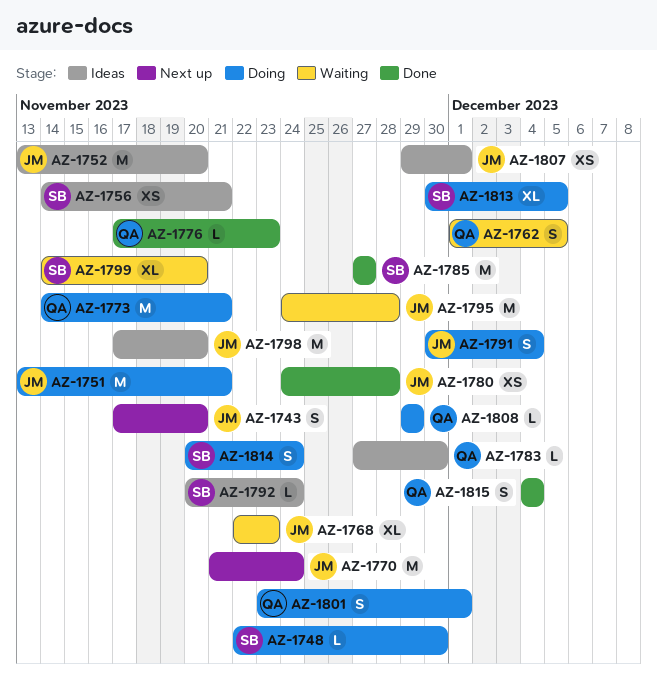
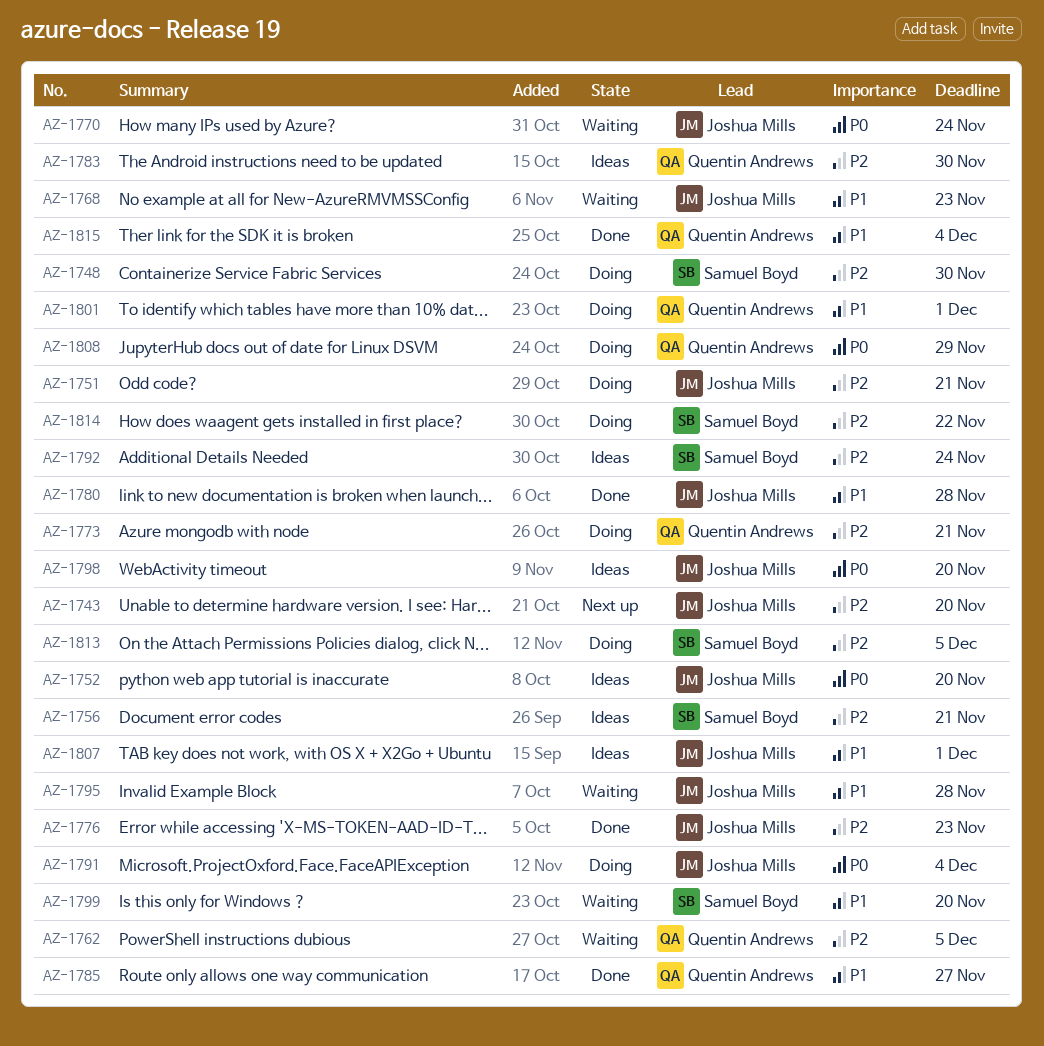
AZ-1770, status: Next up -> Waiting
AZ-1776, owner: Quentin Andrews -> Joshua Mills
AZ-1785, owner: Samuel Boyd -> Quentin Andrews
AZ-1814, due: Nov 24 -> Nov 22

